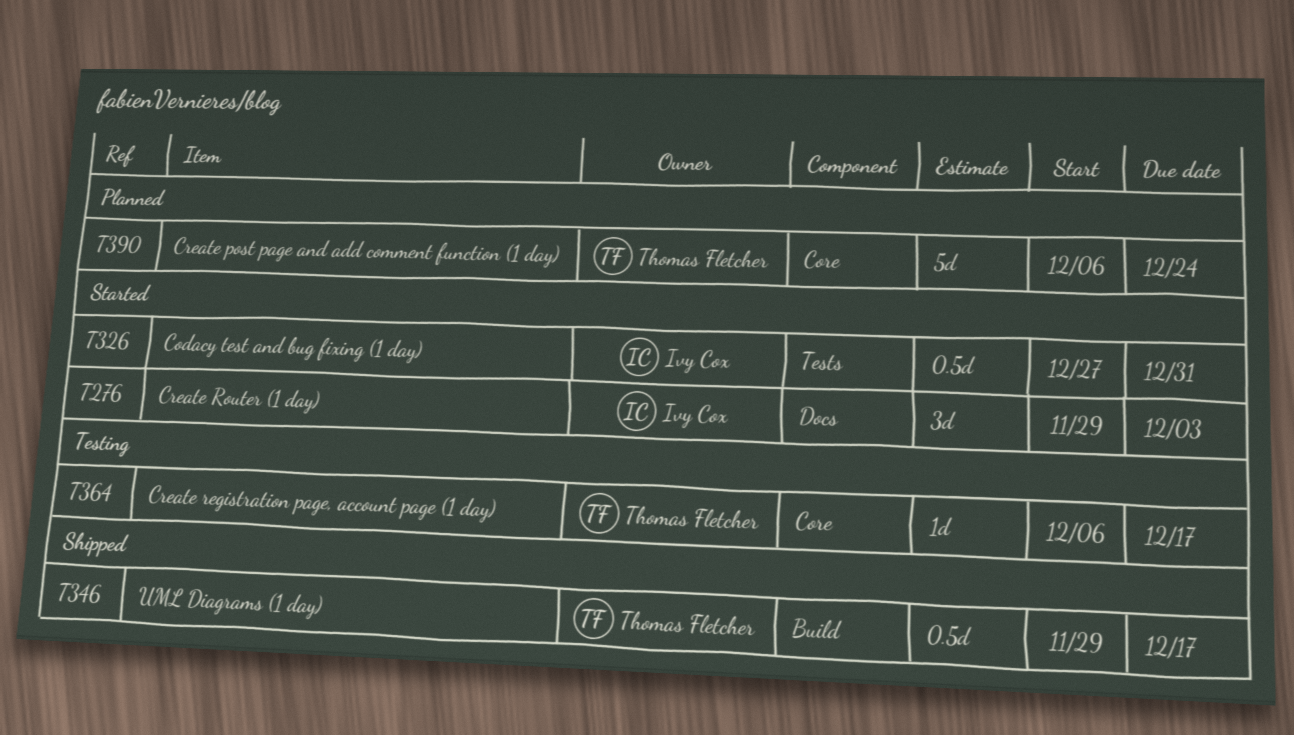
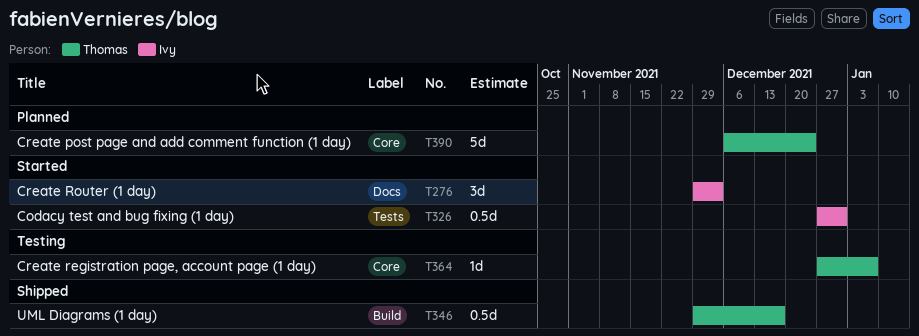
T364, start: Dec 6 -> Dec 27
T364, due: Dec 17 -> Jan 7

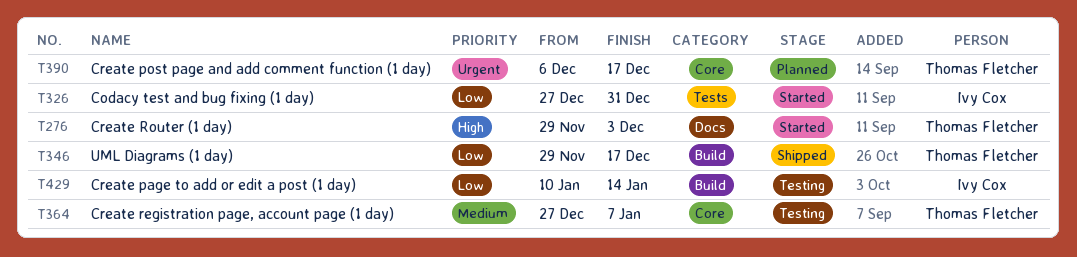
T276, owner: Ivy Cox -> Thomas Fletcher
T390, due: Dec 24 -> Dec 17
T429: none -> present

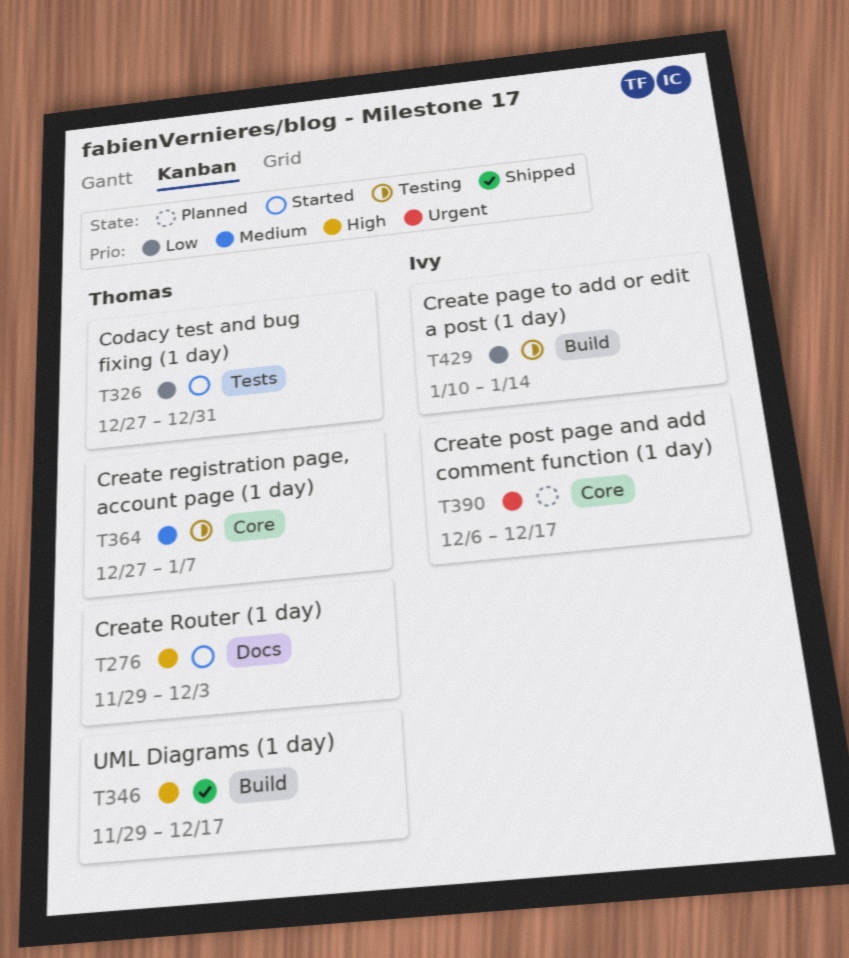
T326, owner: Ivy Cox -> Thomas Fletcher
T346, priority: Low -> High
T390, owner: Thomas Fletcher -> Ivy Cox

